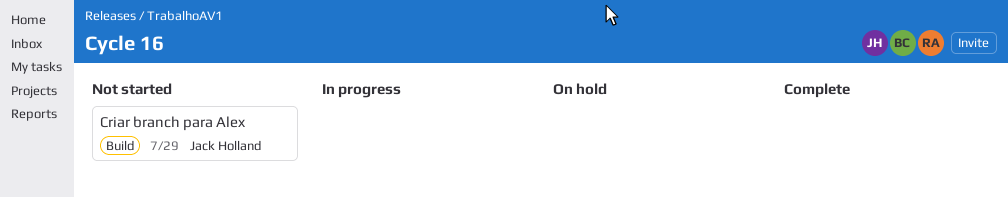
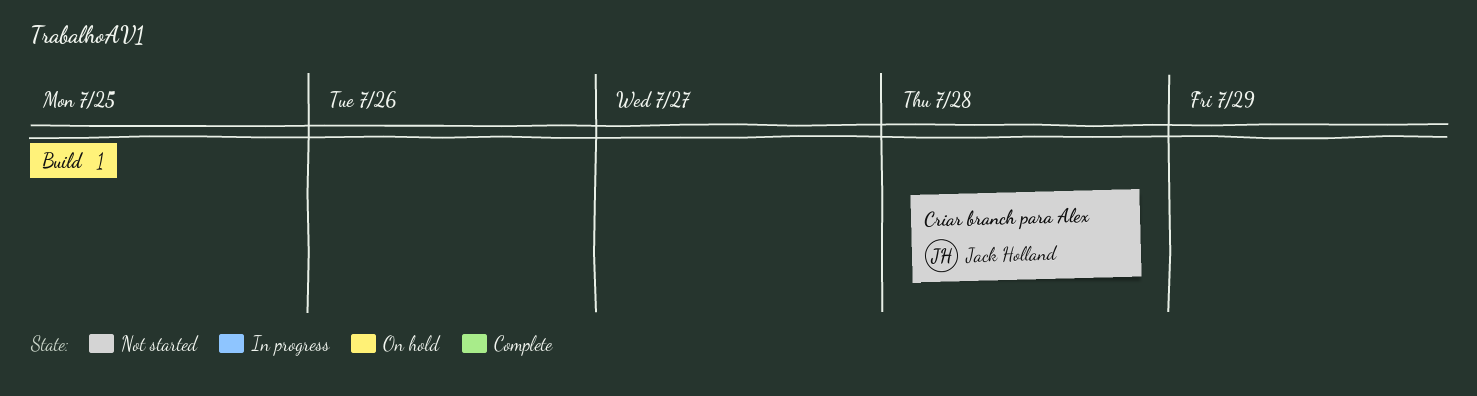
Criar branch para Alex, due: Jul 29 -> Jul 28

